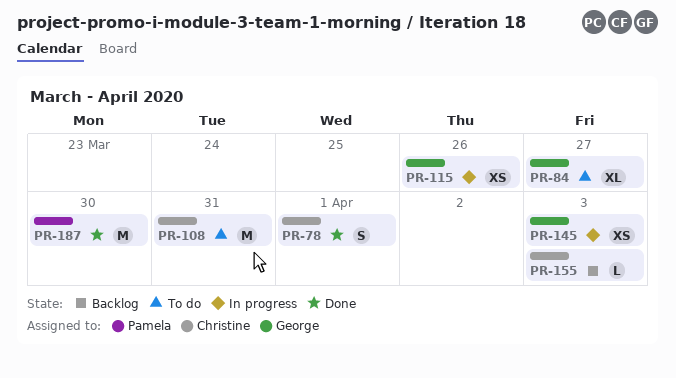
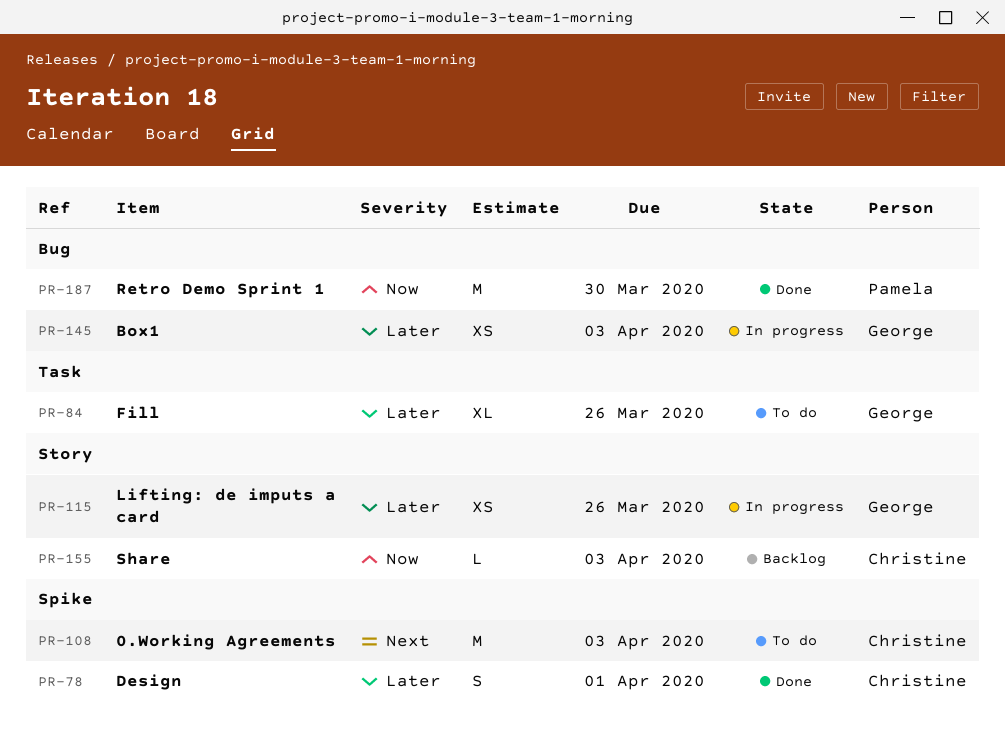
PR-84, due: Mar 27 -> Mar 26
PR-108, due: Mar 31 -> Apr 3

